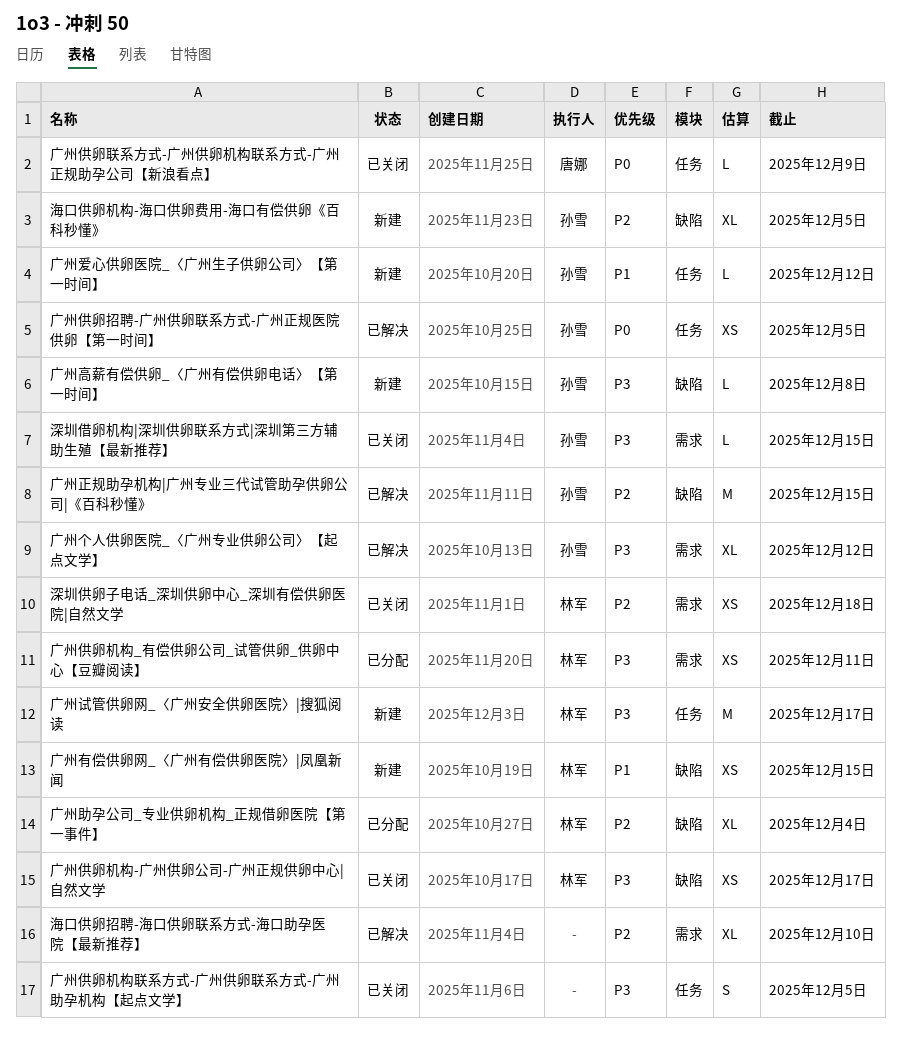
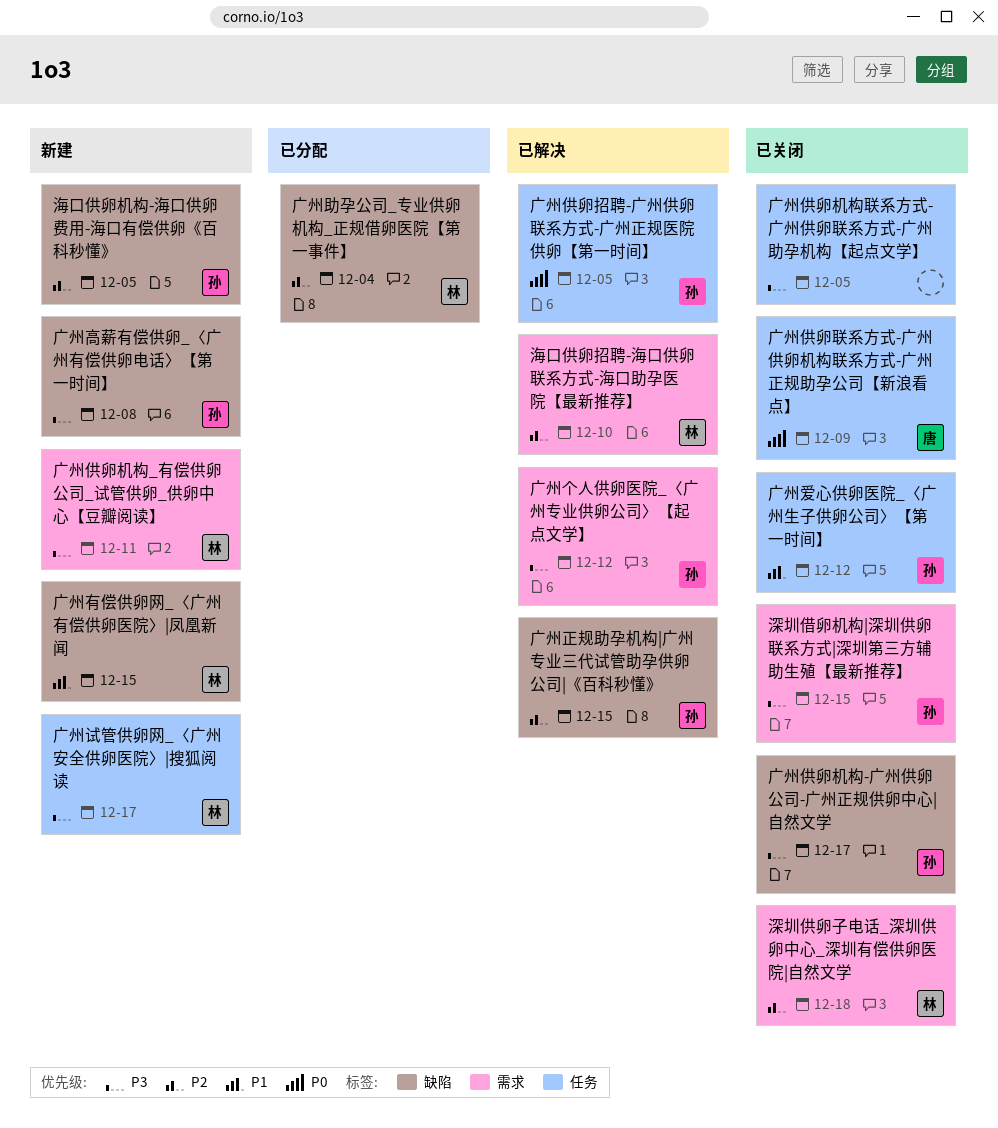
广州供卵机构-广州供卵公司-广州正规供卵中心|自然文学, owner: 林军 -> 孙雪
广州供卵机构_有偿供卵公司_试管供卵_供卵中心【豆瓣阅读】, status: 已分配 -> 新建
广州爱心供卵医院_〈广州生子供卵公司〉【第一时间】, status: 新建 -> 已关闭
海口供卵招聘-海口供卵联系方式-海口助孕医院【最新推荐】, owner: none -> 林军

